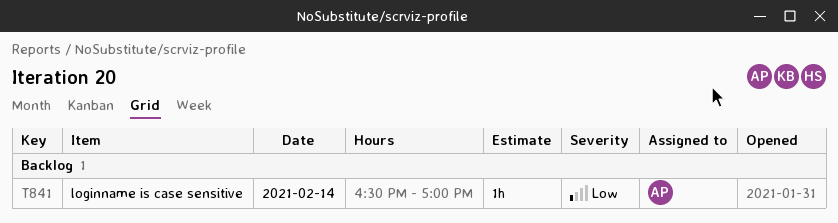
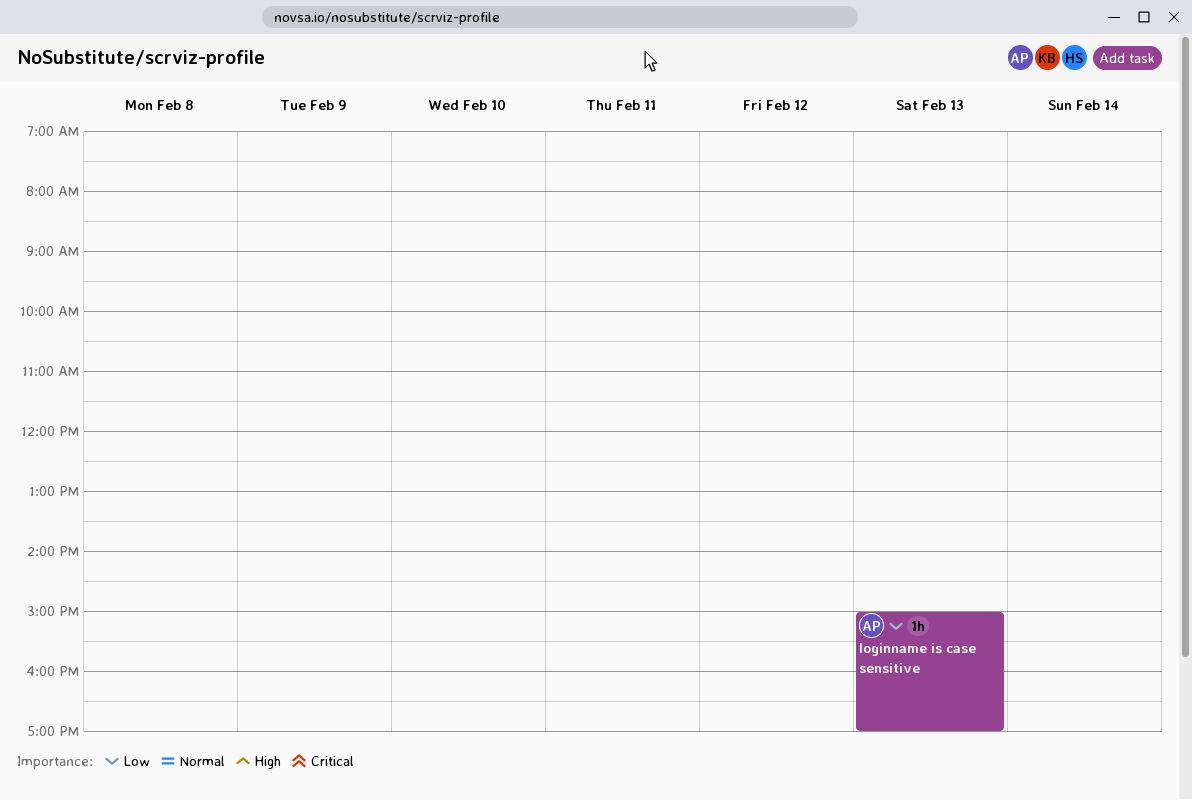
loginname is case sensitive, day: Feb 14 -> Feb 13
loginname is case sensitive, begins: 16:30 -> 15:00

